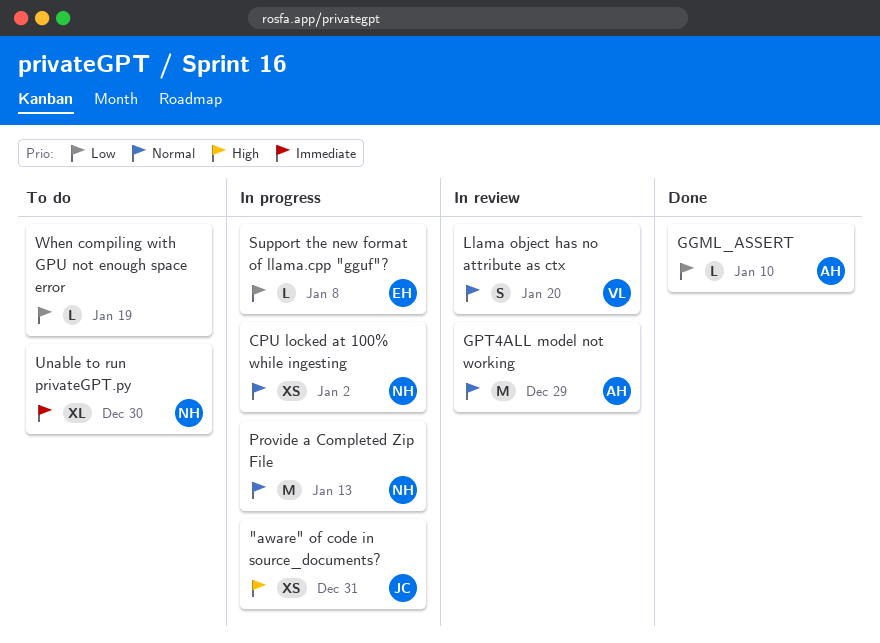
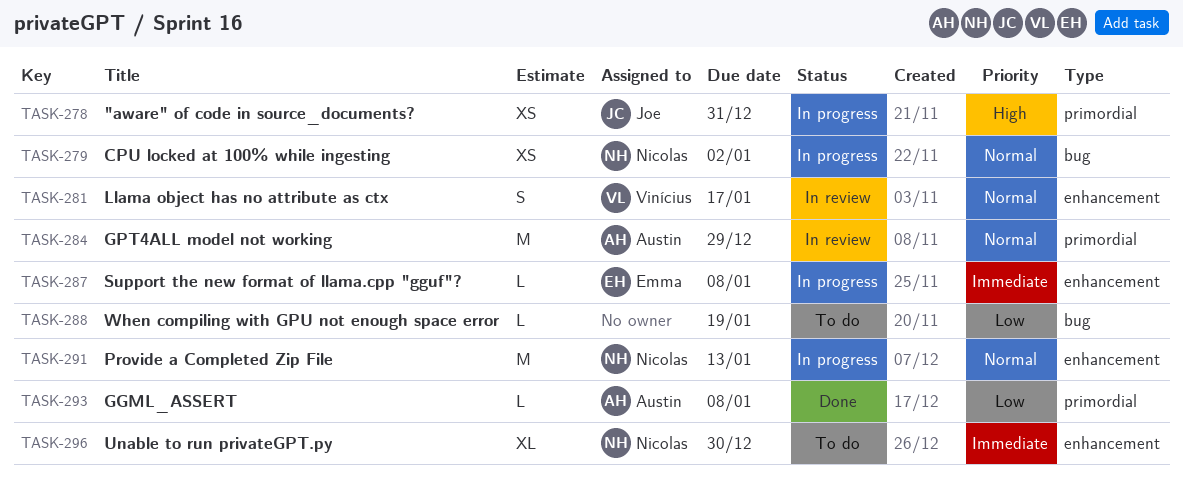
GGML_ASSERT, due: Jan 10 -> Jan 8
Llama object has no attribute as ctx, due: Jan 20 -> Jan 17
Support the new format of llama.cpp "gguf"?, priority: Low -> Immediate

